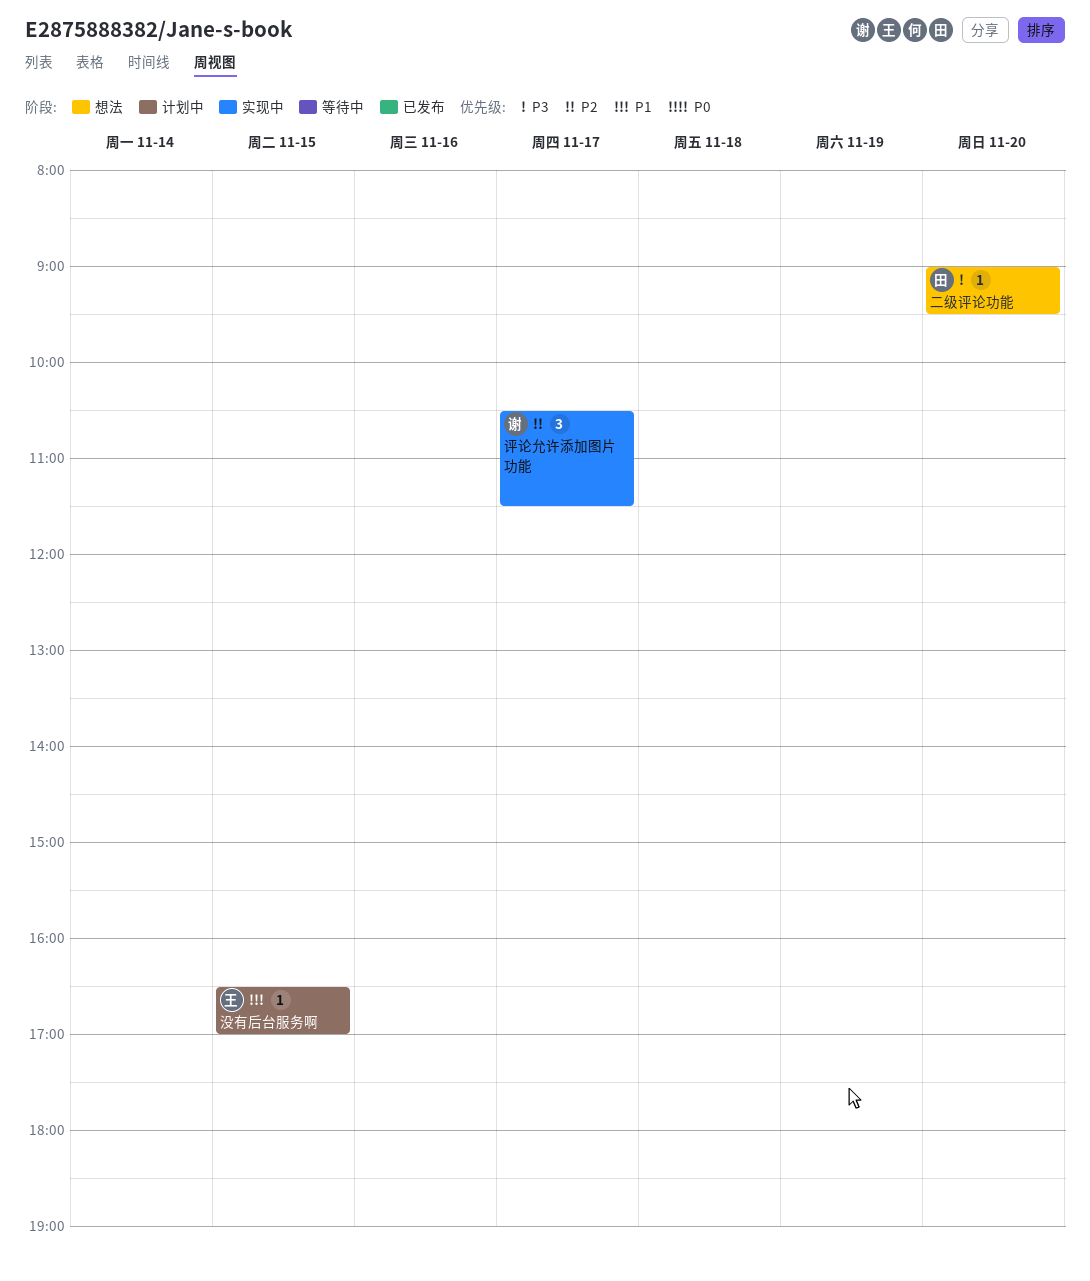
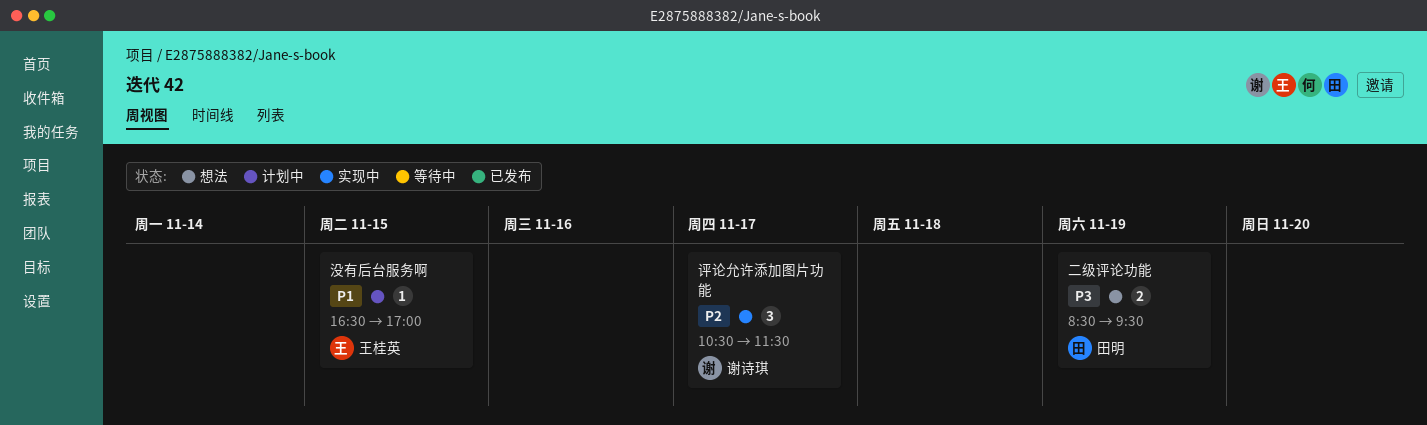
二级评论功能, estimate: 1 -> 2
二级评论功能, day: Nov 20 -> Nov 19
二级评论功能, begins: 09:00 -> 08:30

